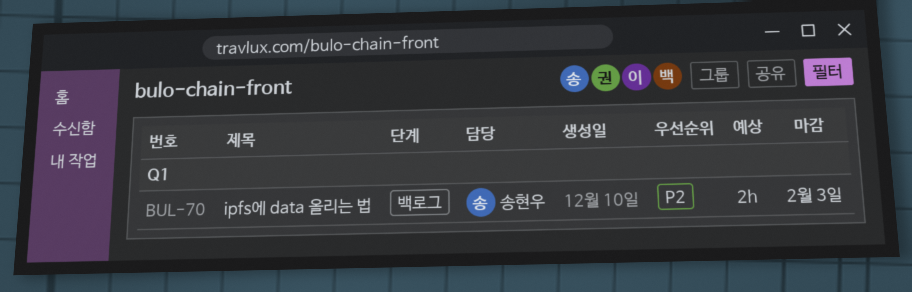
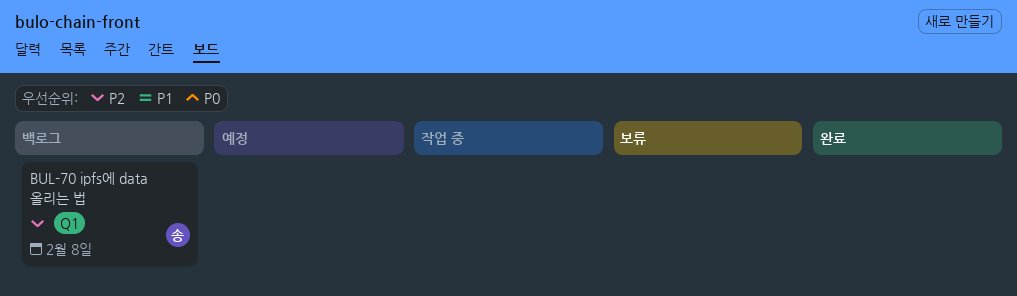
BUL-70, due: Feb 3 -> Feb 8

